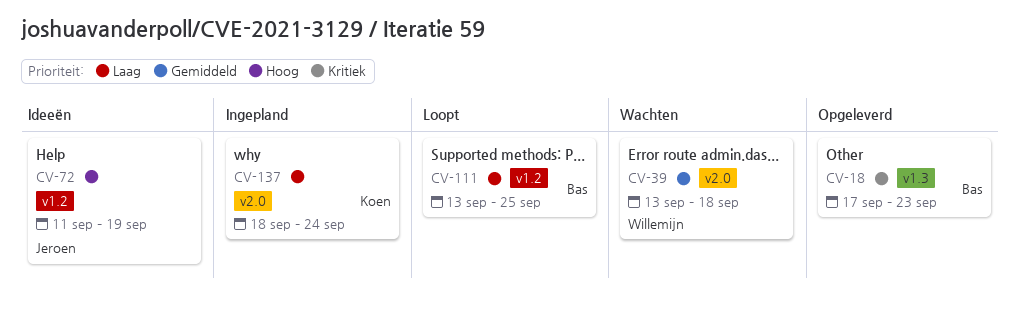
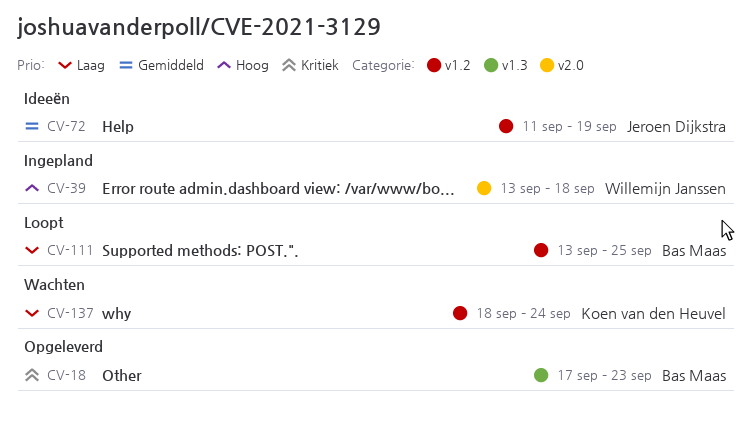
CV-39, status: Wachten -> Ingepland
CV-39, priority: Gemiddeld -> Hoog
CV-72, priority: Hoog -> Gemiddeld
CV-137, status: Ingepland -> Wachten
CV-137, label: v2.0 -> v1.2

